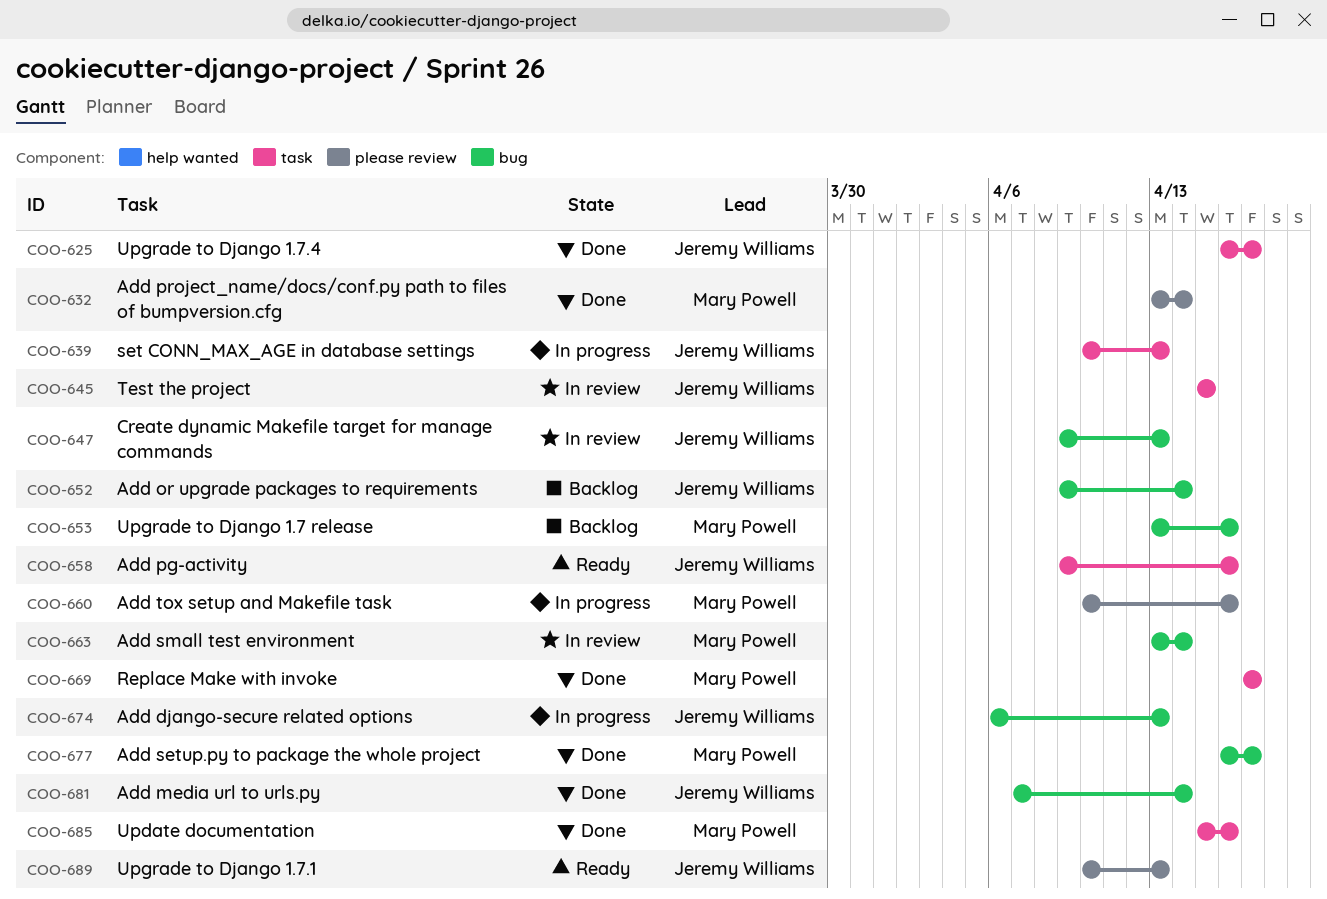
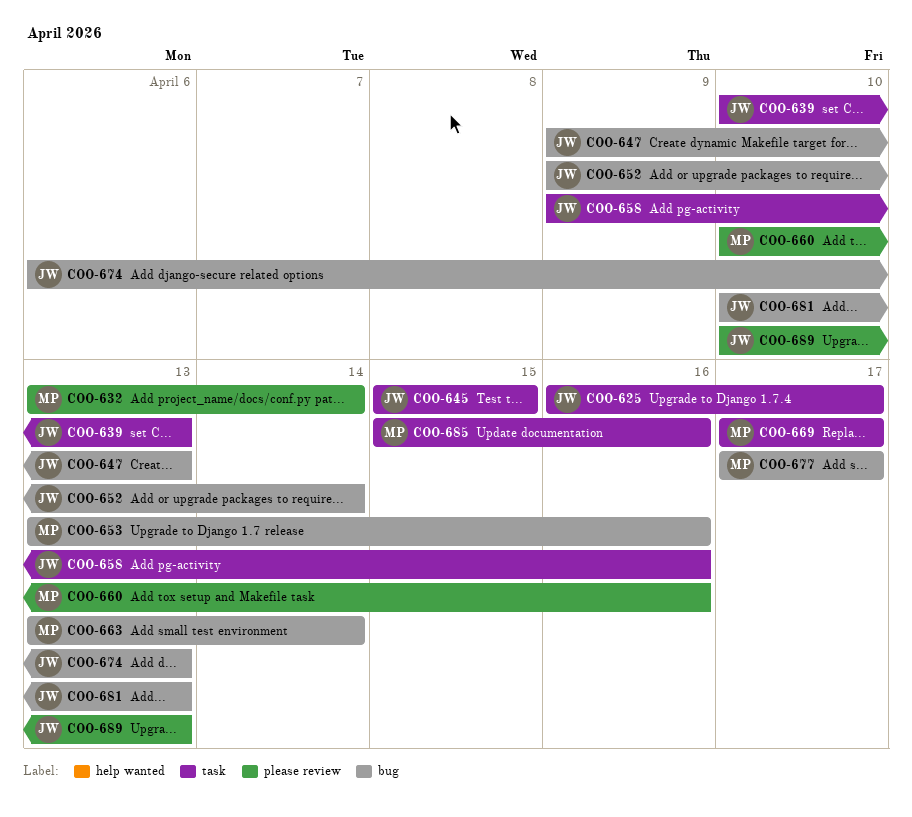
COO-677, start: Apr 16 -> Apr 17
COO-681, start: Apr 7 -> Apr 10
COO-681, due: Apr 14 -> Apr 13

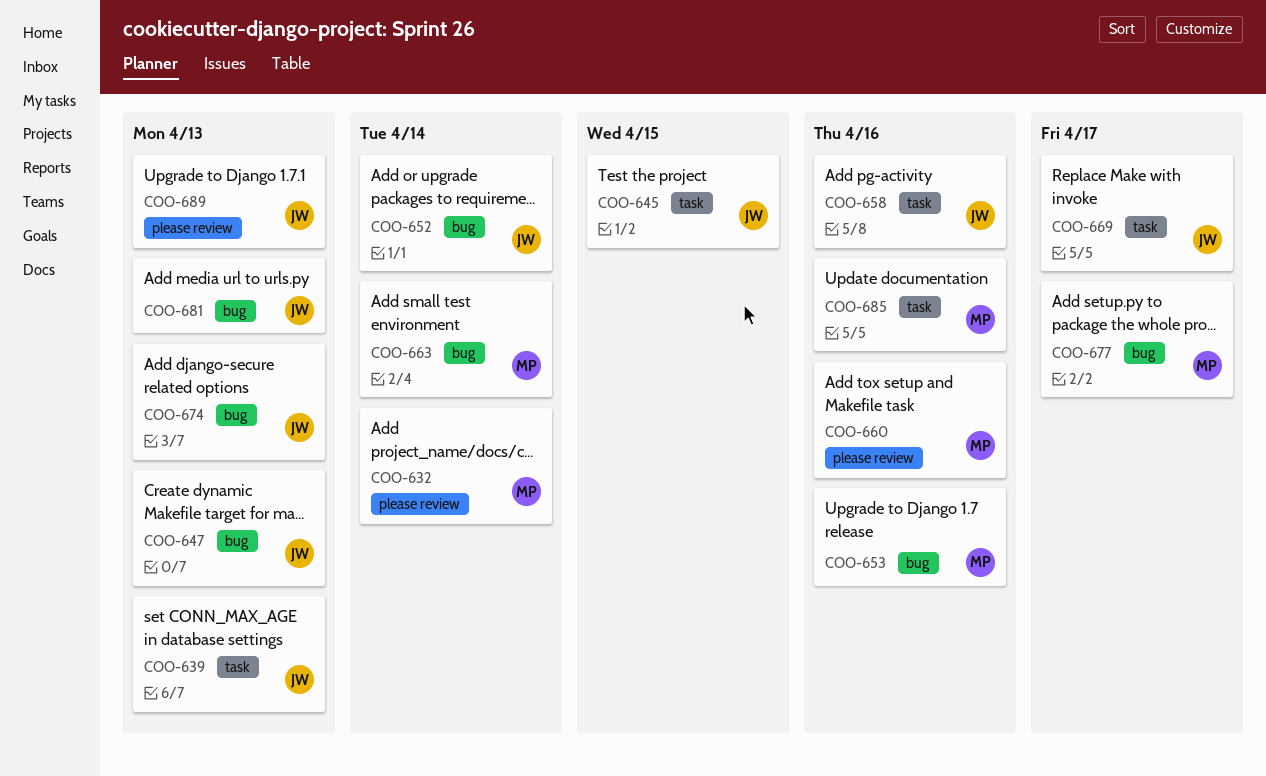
COO-625: present -> none
COO-669, owner: MP -> JW

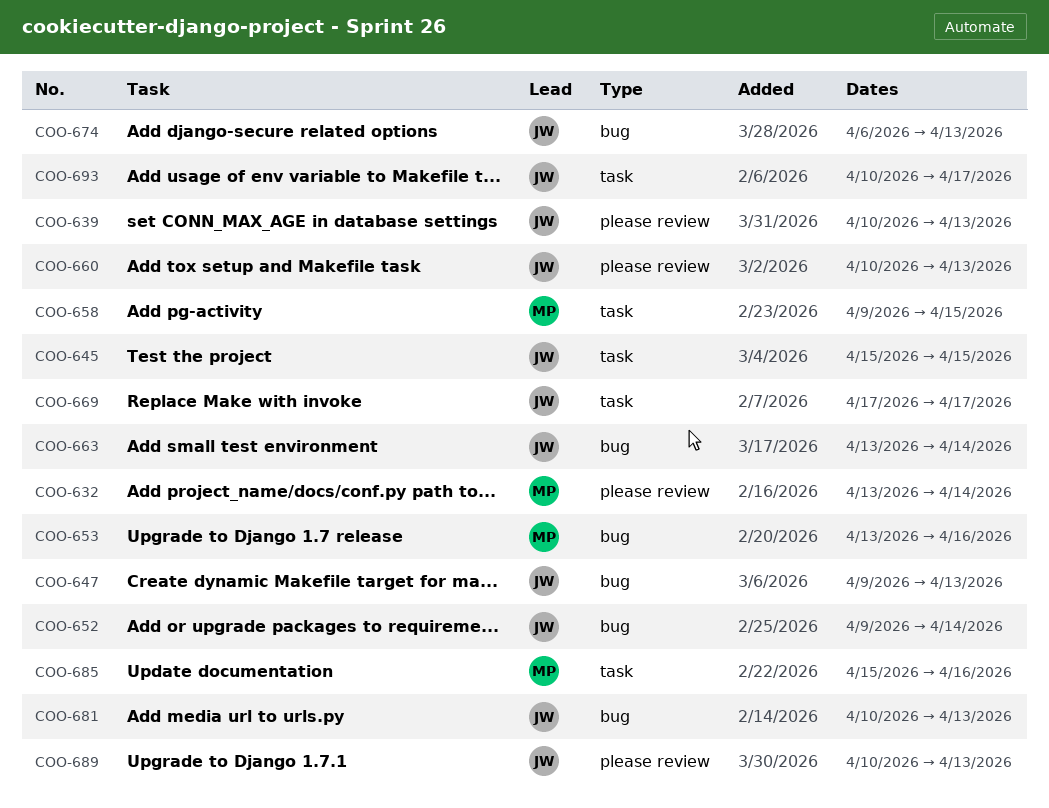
COO-639, label: task -> please review
COO-658, owner: JW -> MP
COO-658, due: Apr 16 -> Apr 15
COO-660, owner: MP -> JW
COO-660, due: Apr 16 -> Apr 13
COO-663, owner: MP -> JW
COO-677: present -> none
COO-693: none -> present

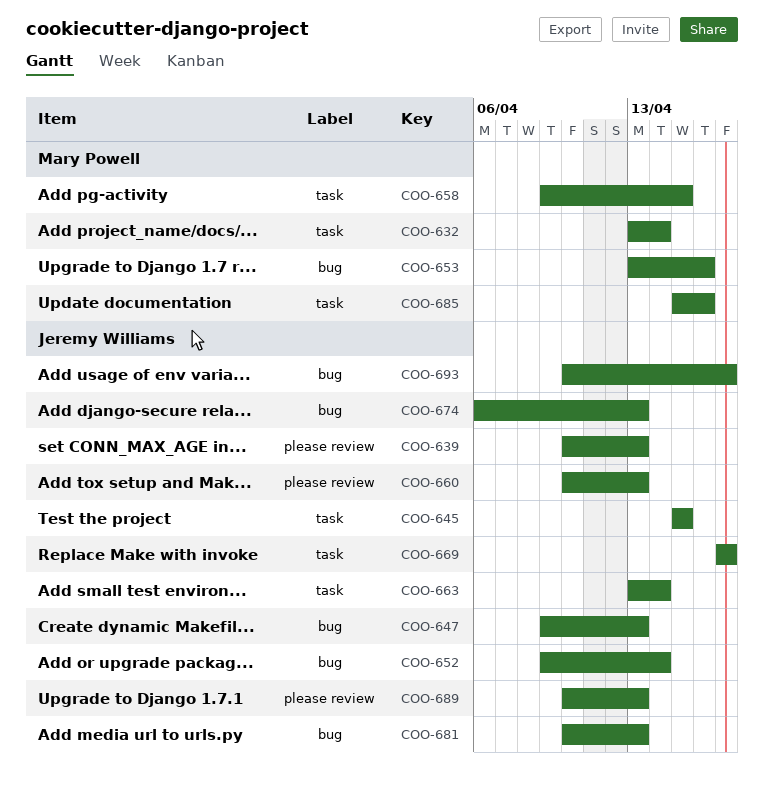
COO-632, label: please review -> task
COO-663, label: bug -> task
COO-693, label: task -> bug

